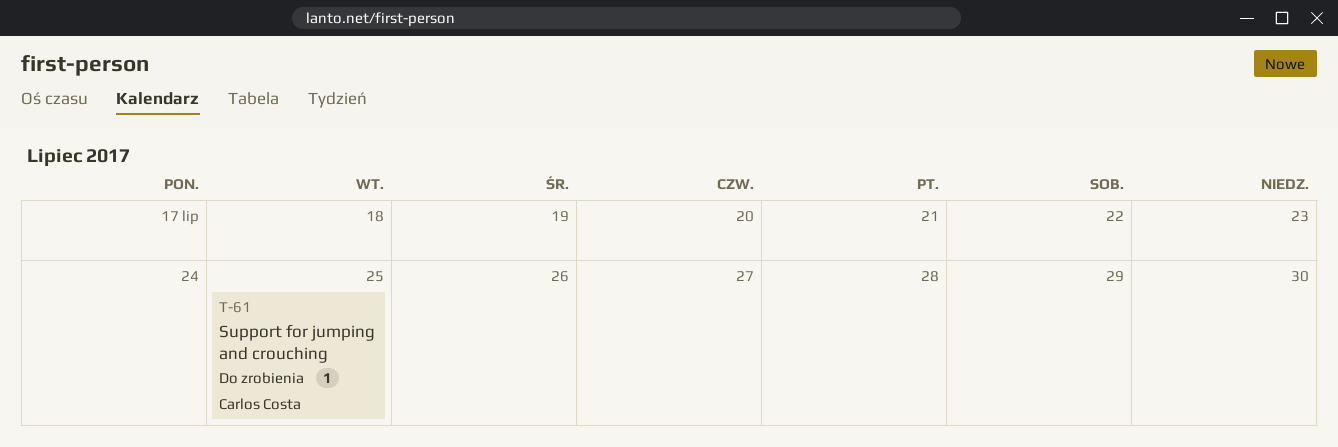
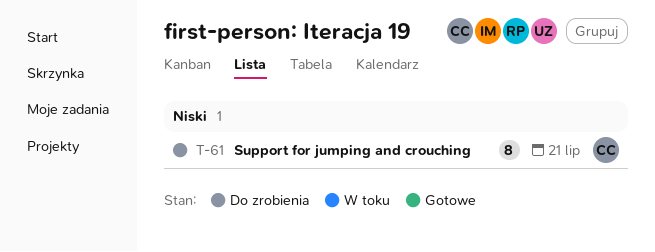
T-61, estimate: 1 -> 8
T-61, due: Jul 25 -> Jul 21

